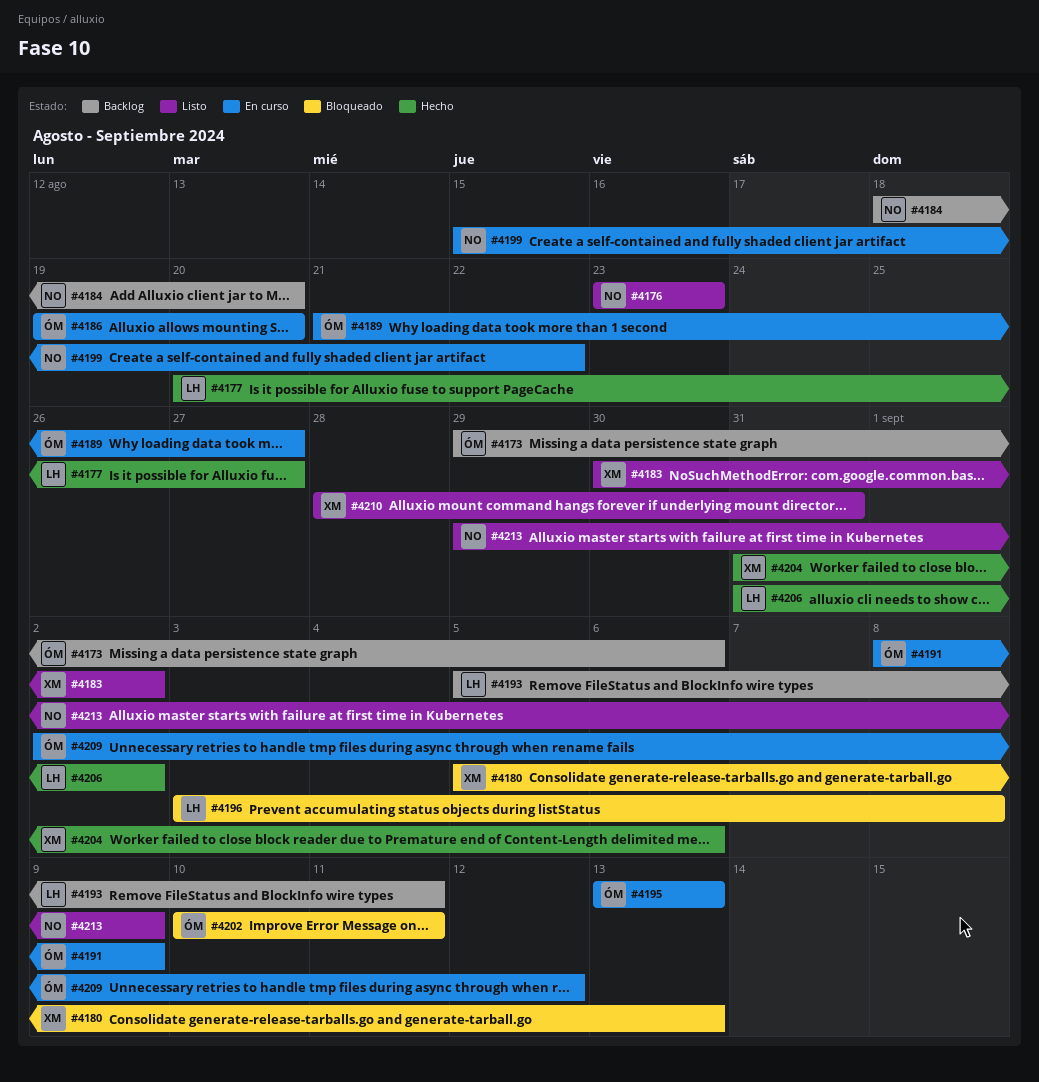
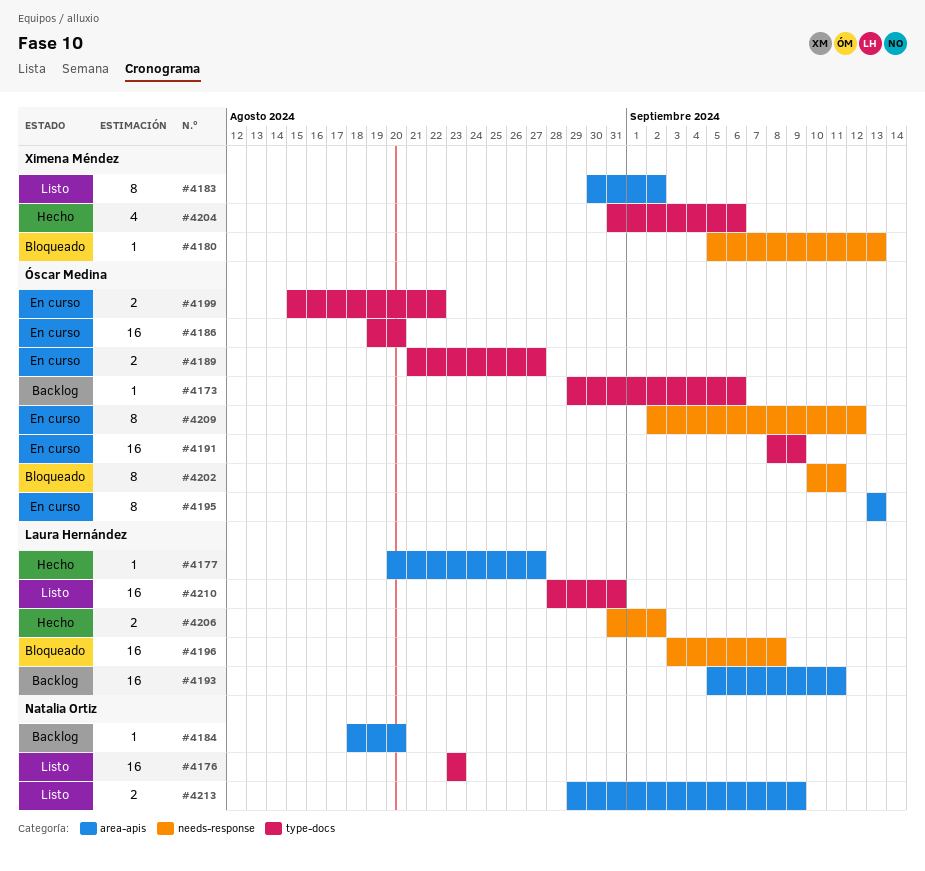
#4199, owner: Natalia Ortiz -> Óscar Medina
#4210, owner: Ximena Méndez -> Laura Hernández

